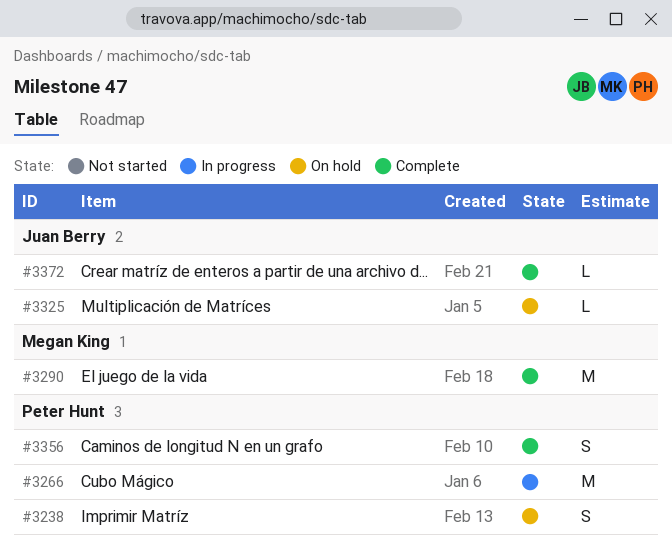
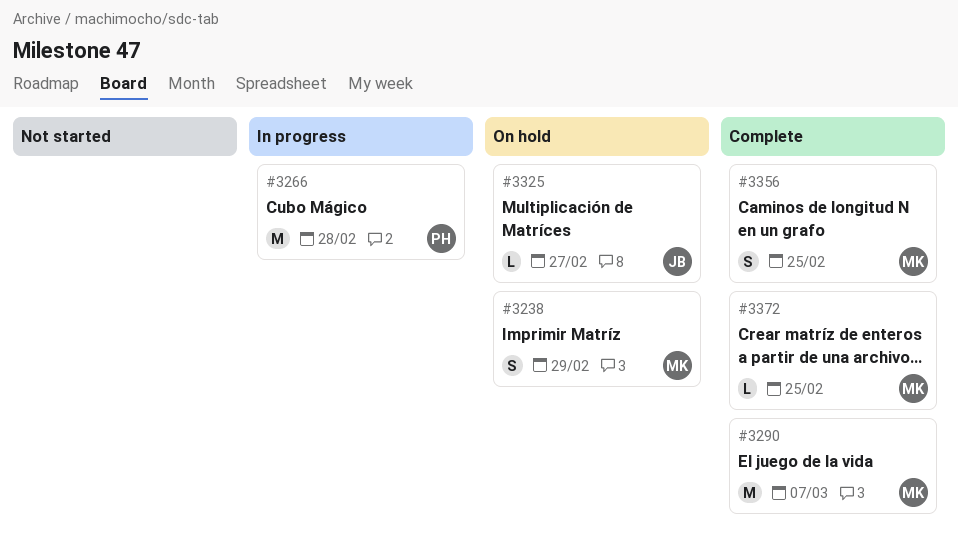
#3238, owner: Peter Hunt -> Megan King
#3356, owner: Peter Hunt -> Megan King
#3372, owner: Juan Berry -> Megan King

